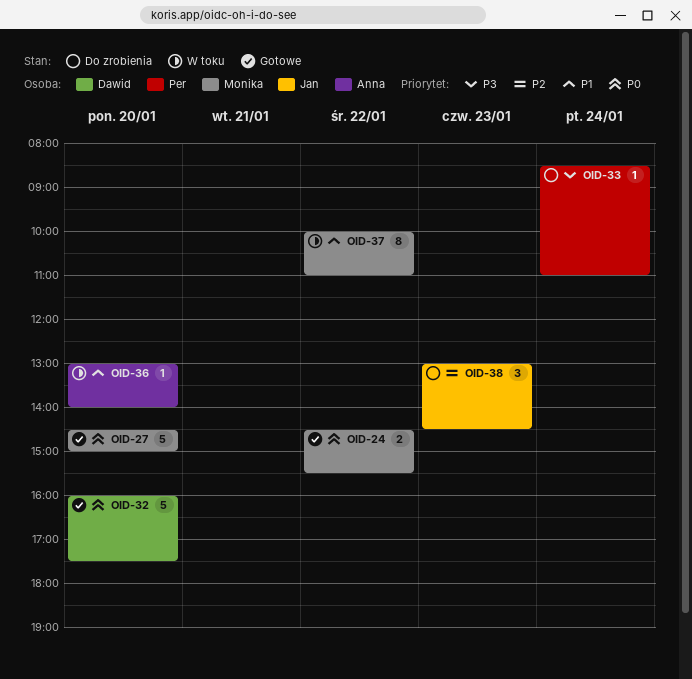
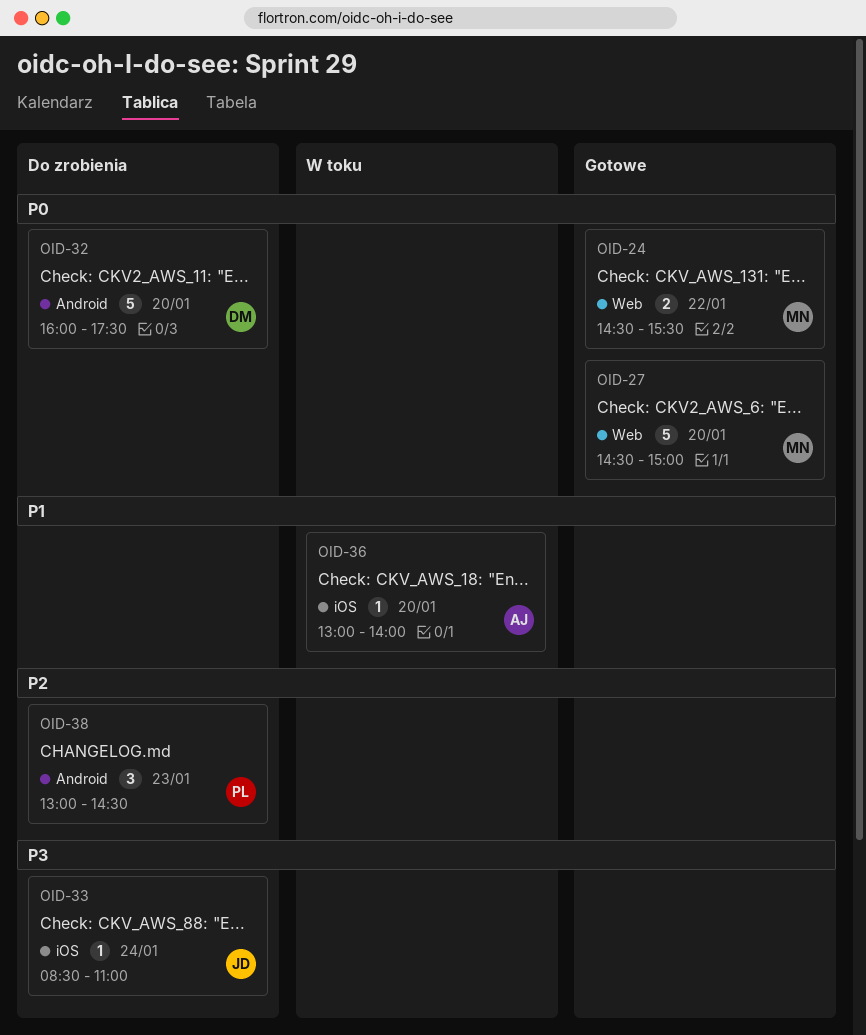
OID-32, status: Gotowe -> Do zrobienia
OID-33, owner: Per -> Jan
OID-37: present -> none
OID-38, owner: Jan -> Per

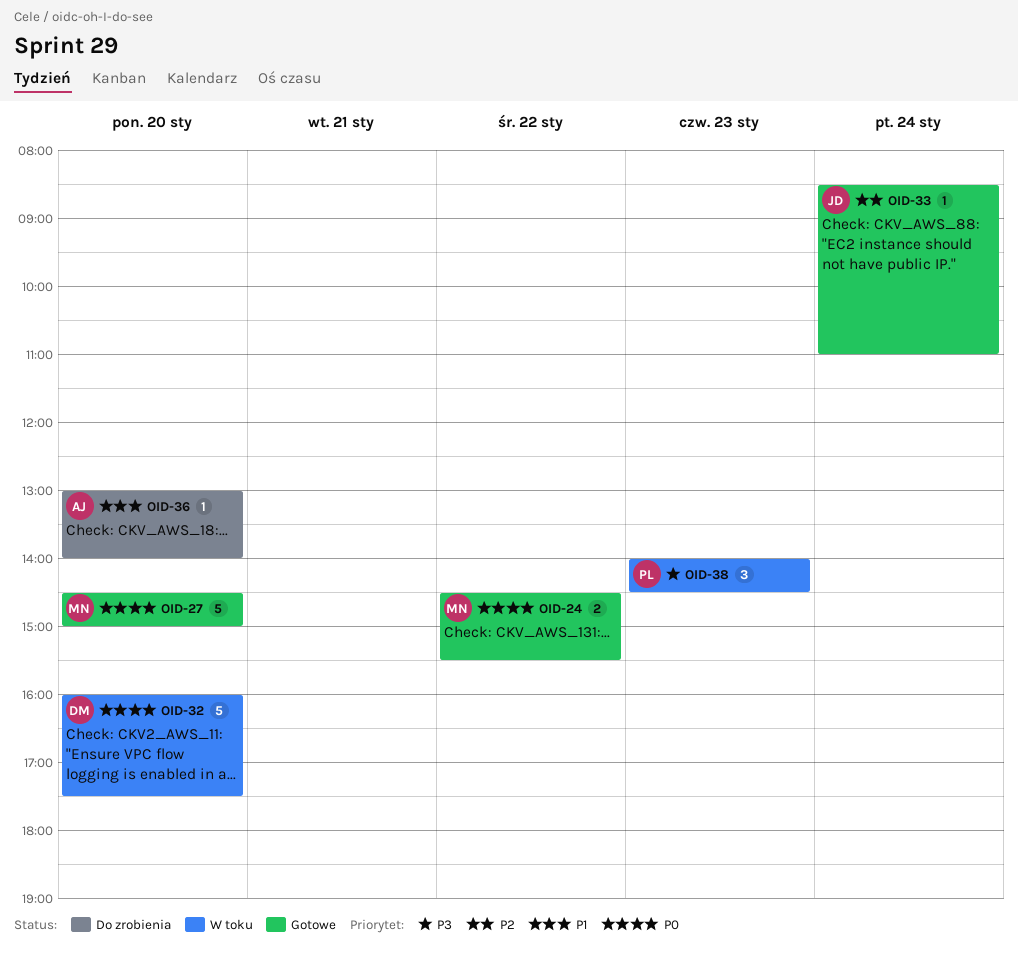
OID-32, status: Do zrobienia -> W toku
OID-33, status: Do zrobienia -> Gotowe
OID-33, priority: P3 -> P2
OID-36, status: W toku -> Do zrobienia
OID-38, status: Do zrobienia -> W toku
OID-38, priority: P2 -> P3
OID-38, begins: 13:00 -> 14:00

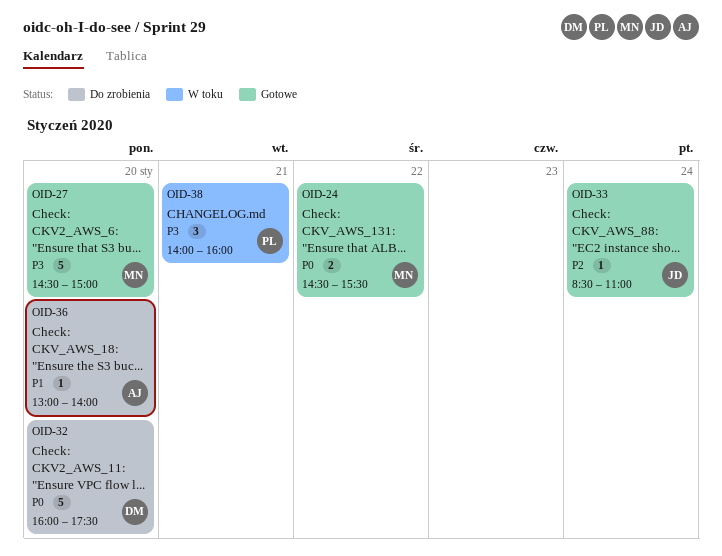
OID-27, priority: P0 -> P3
OID-32, status: W toku -> Do zrobienia
OID-38, day: Jan 23 -> Jan 21
OID-38, ends: 14:30 -> 16:00

